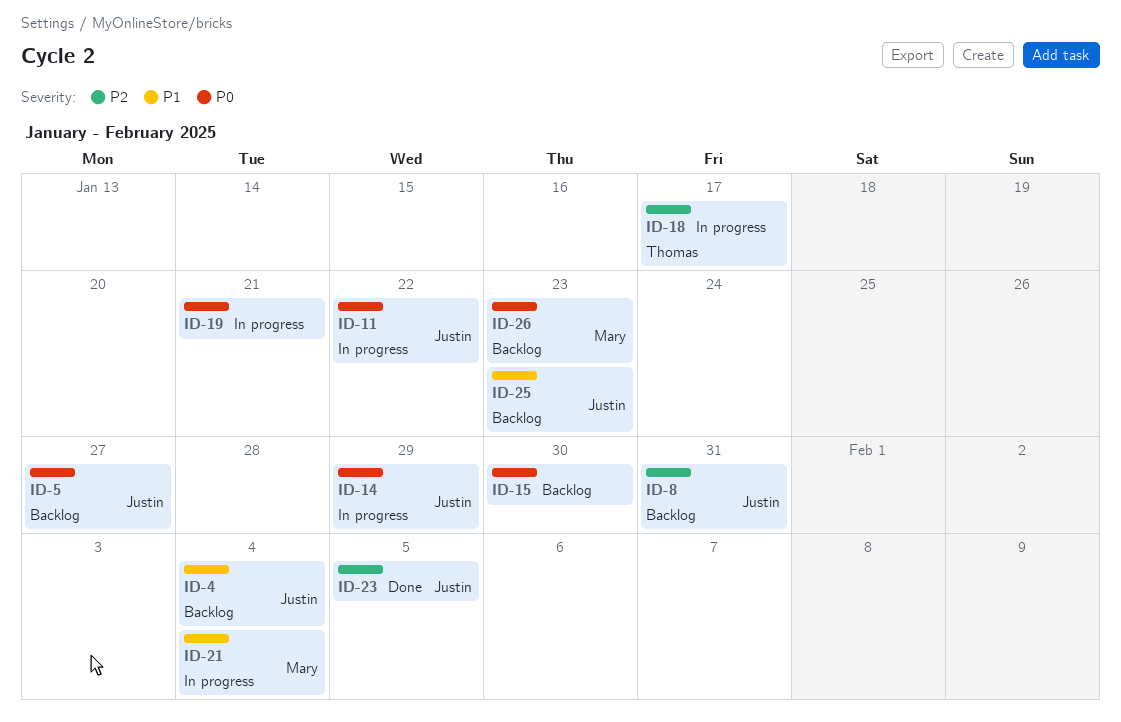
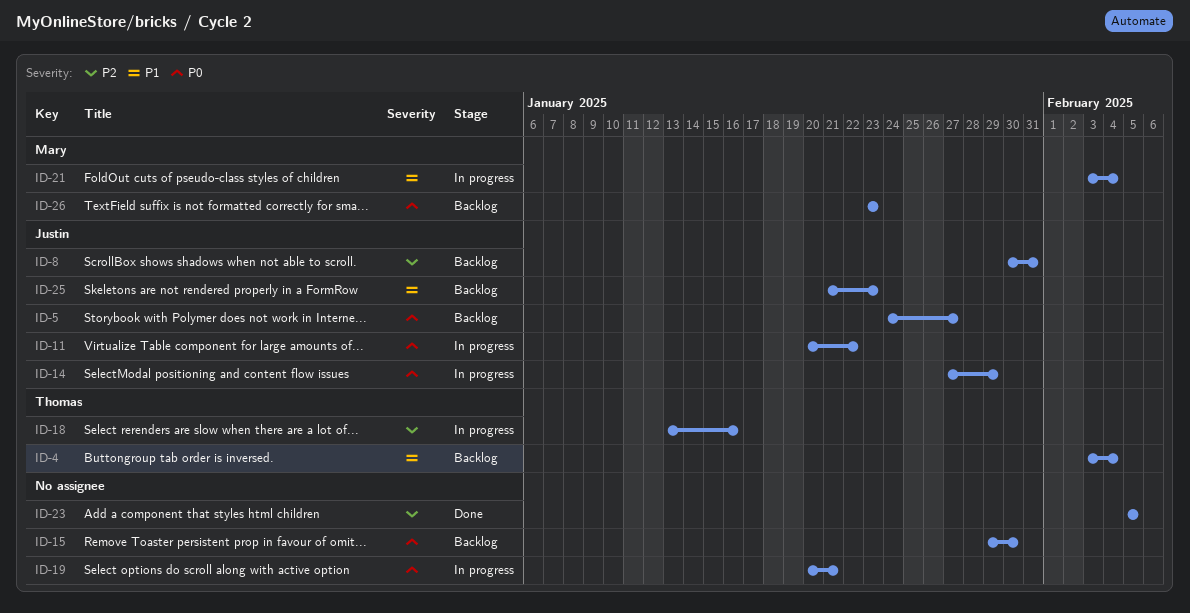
ID-4, owner: Justin -> Thomas
ID-18, due: Jan 17 -> Jan 16
ID-23, owner: Justin -> none

